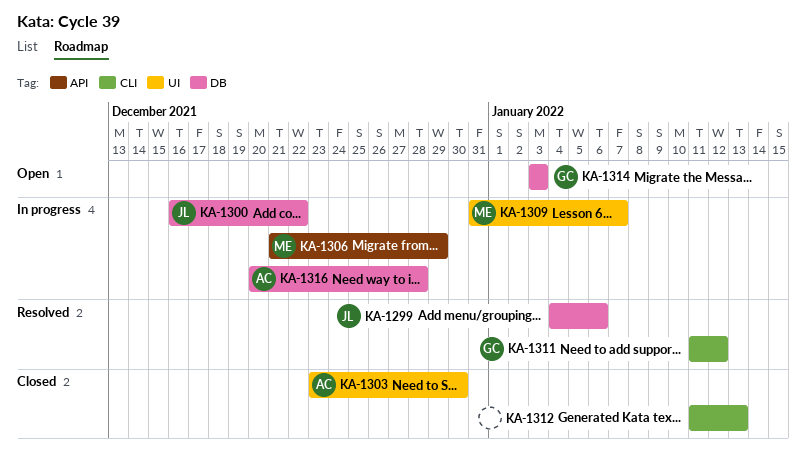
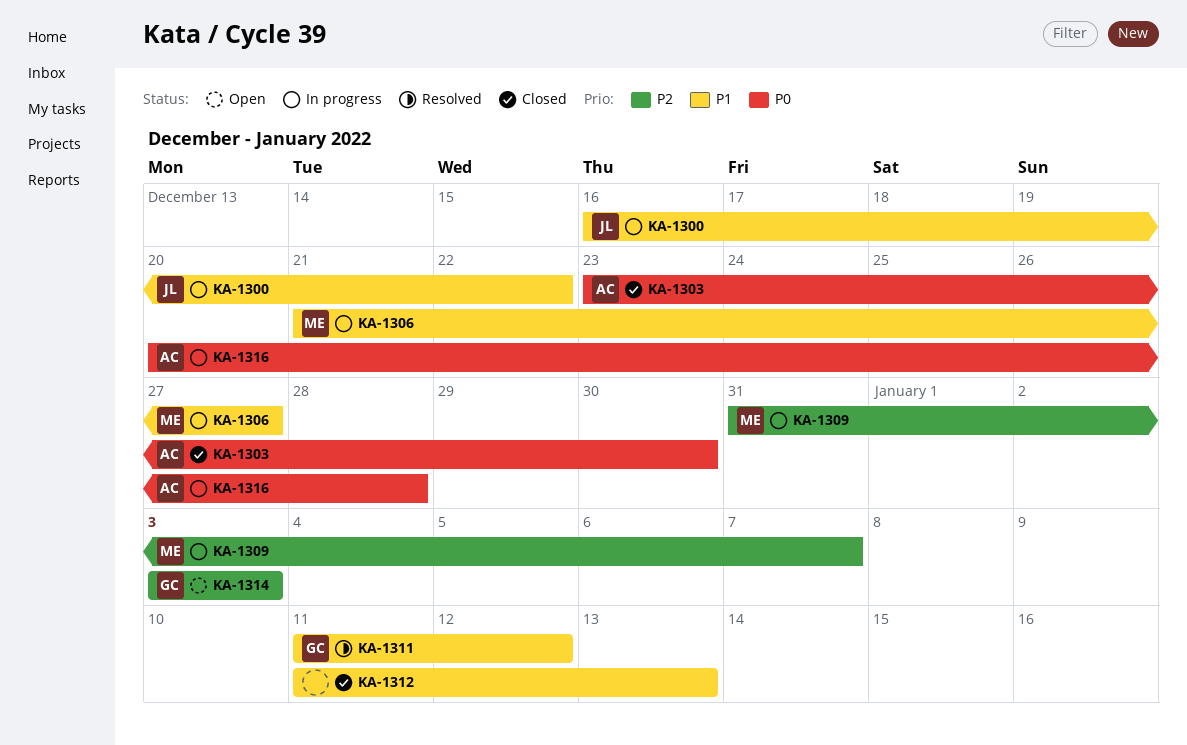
KA-1299: present -> none
KA-1306, due: Dec 29 -> Dec 27

